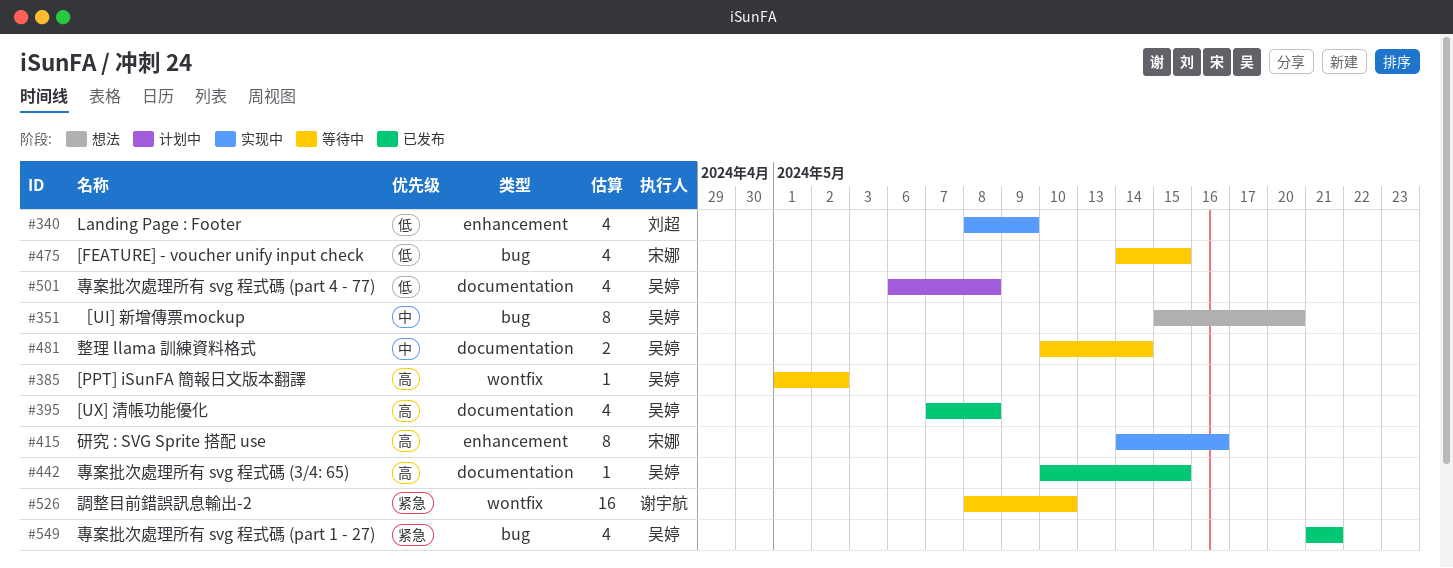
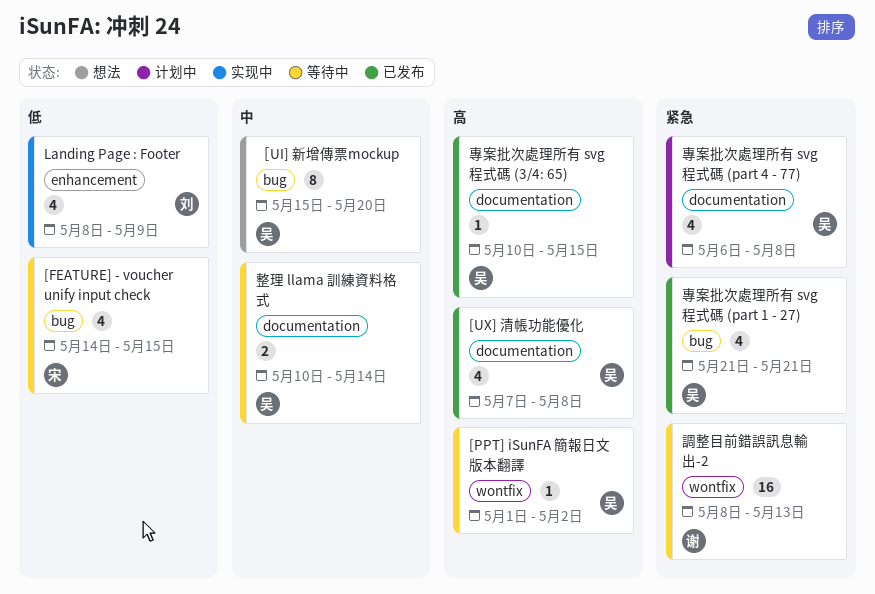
專案批次處理所有 svg 程式碼 (part 4 - 77), priority: 低 -> 紧急
研究 : SVG Sprite 搭配 use: present -> none
調整目前錯誤訊息輸出-2, due: May 10 -> May 13

